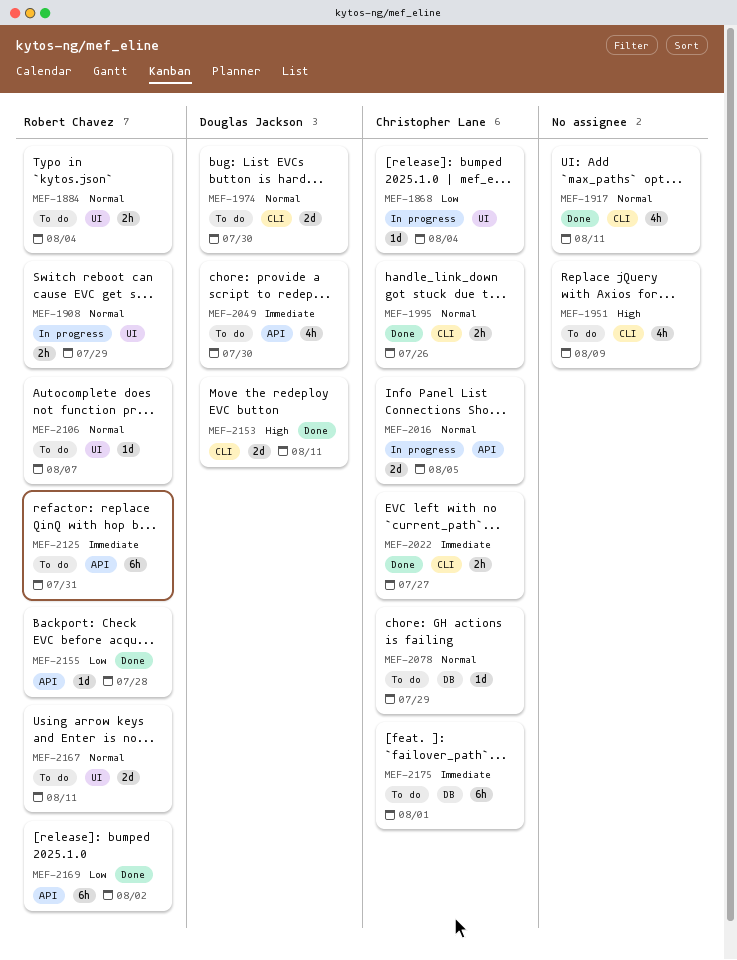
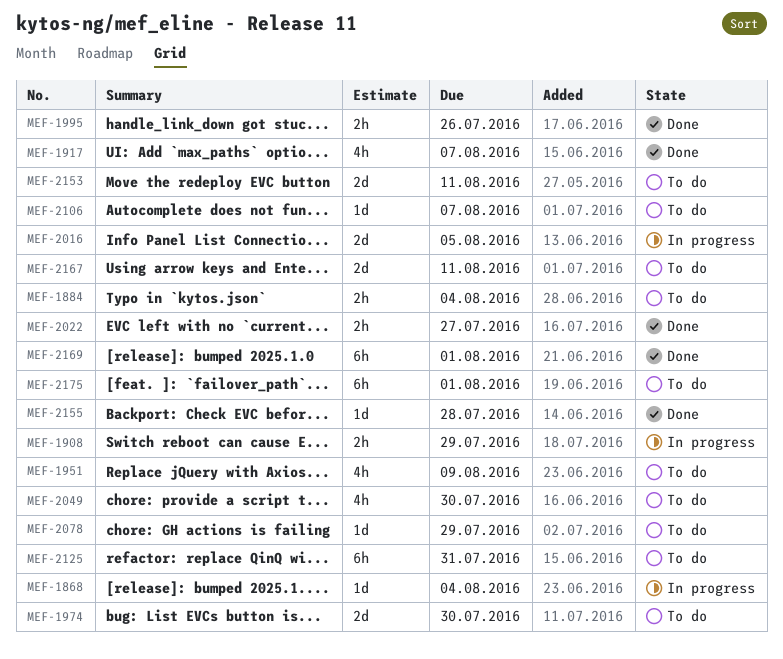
MEF-1917, due: Aug 11 -> Aug 7
MEF-2153, status: Done -> To do
MEF-2169, due: Aug 2 -> Aug 1

